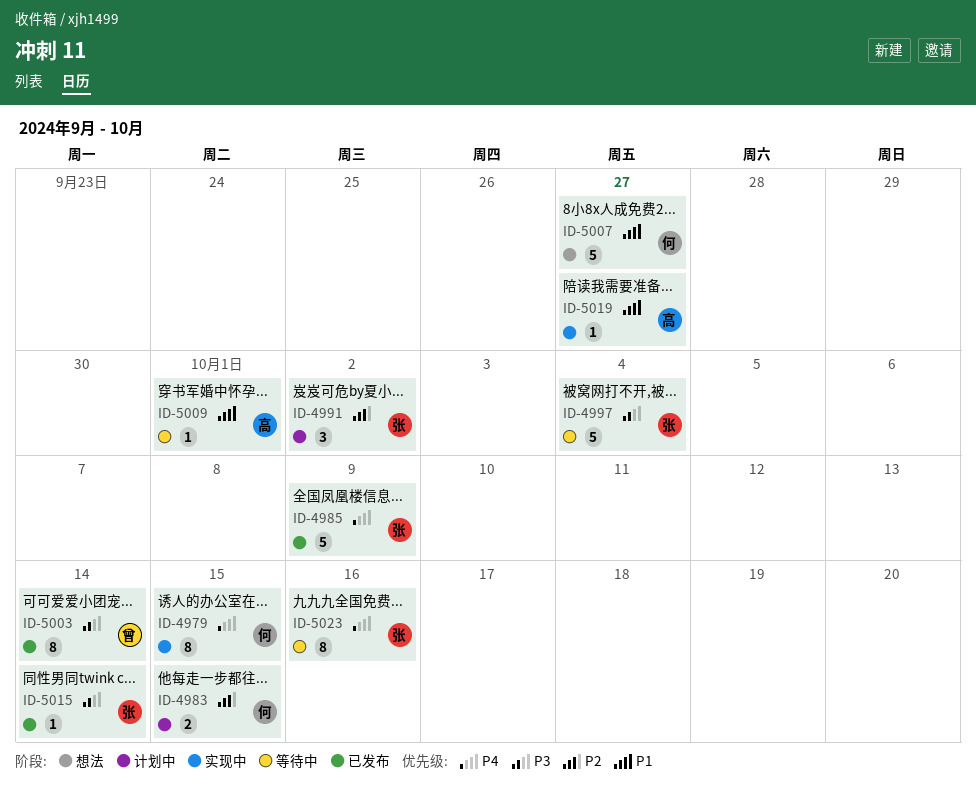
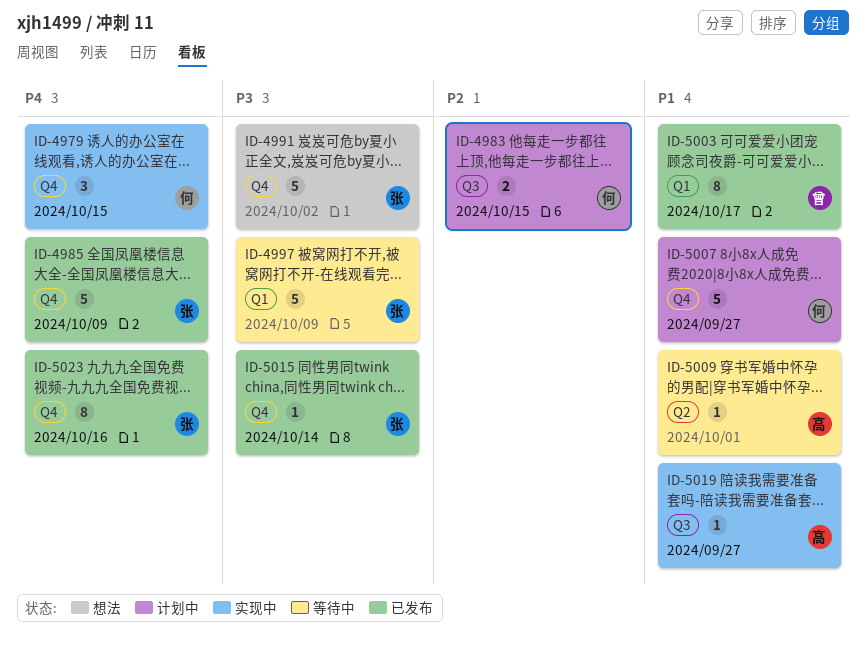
ID-4979, estimate: 8 -> 3
ID-4991, status: 计划中 -> 想法
ID-4991, priority: P2 -> P3
ID-4991, estimate: 3 -> 5
ID-4997, due: Oct 4 -> Oct 9
ID-5003, priority: P3 -> P1
ID-5003, due: Oct 14 -> Oct 17
ID-5007, status: 想法 -> 计划中
ID-5023, status: 等待中 -> 已发布

